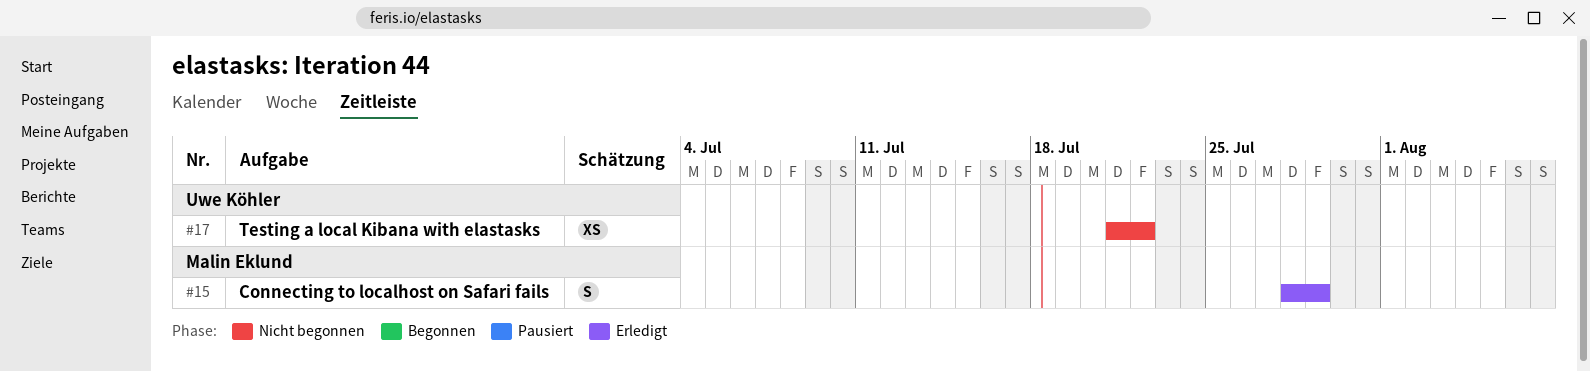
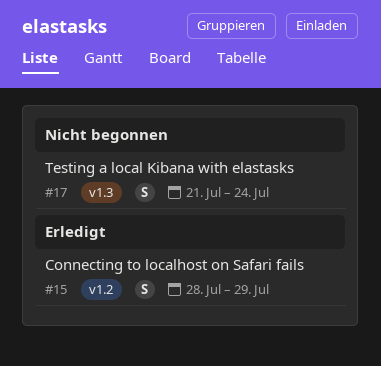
#17, estimate: XS -> S
#17, due: Jul 22 -> Jul 24

